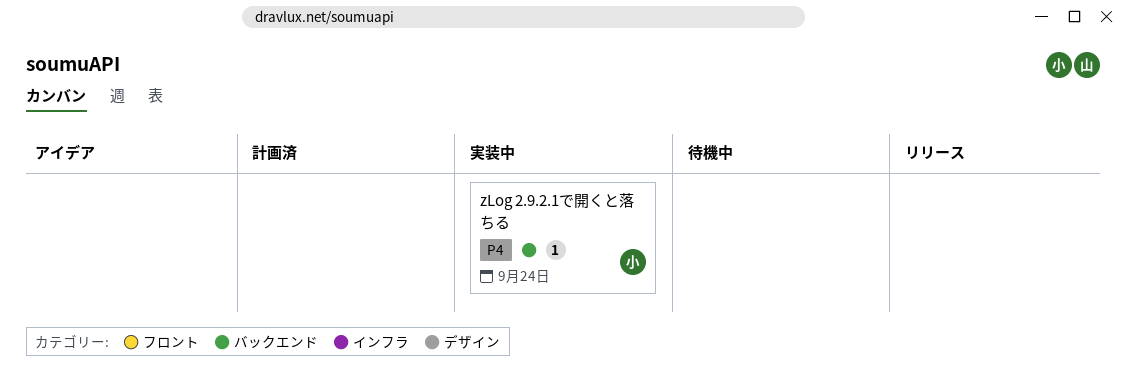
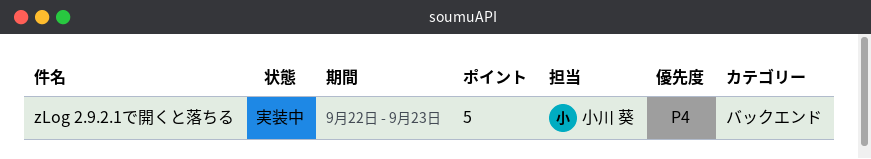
zLog 2.9.2.1で開くと落ちる, estimate: 1 -> 5
zLog 2.9.2.1で開くと落ちる, due: Sep 24 -> Sep 23

